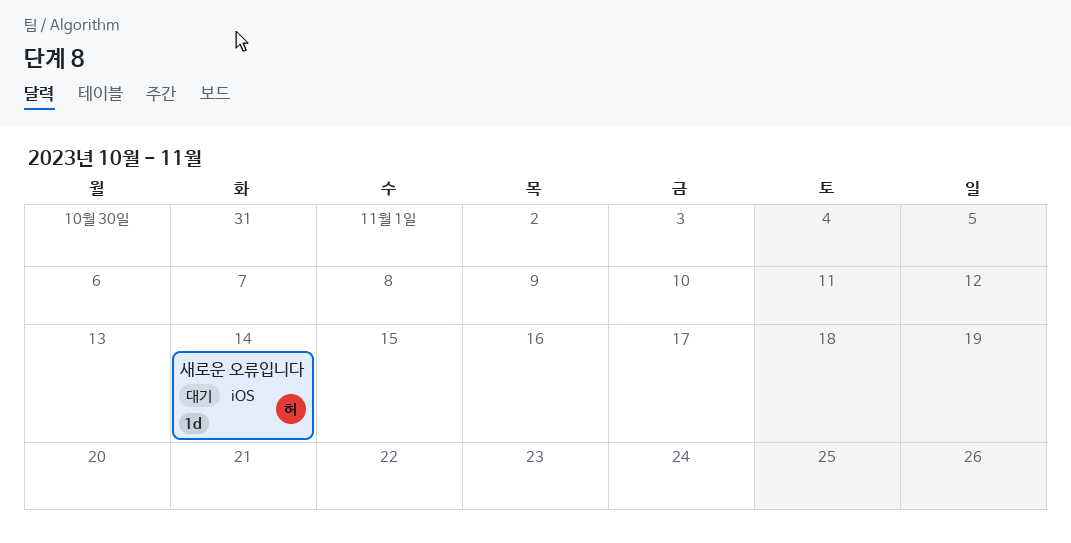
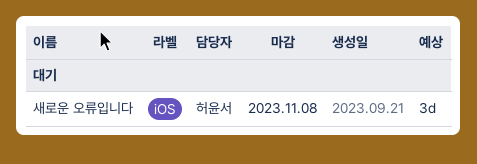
새로운 오류입니다, estimate: 1d -> 3d
새로운 오류입니다, due: Nov 14 -> Nov 8

